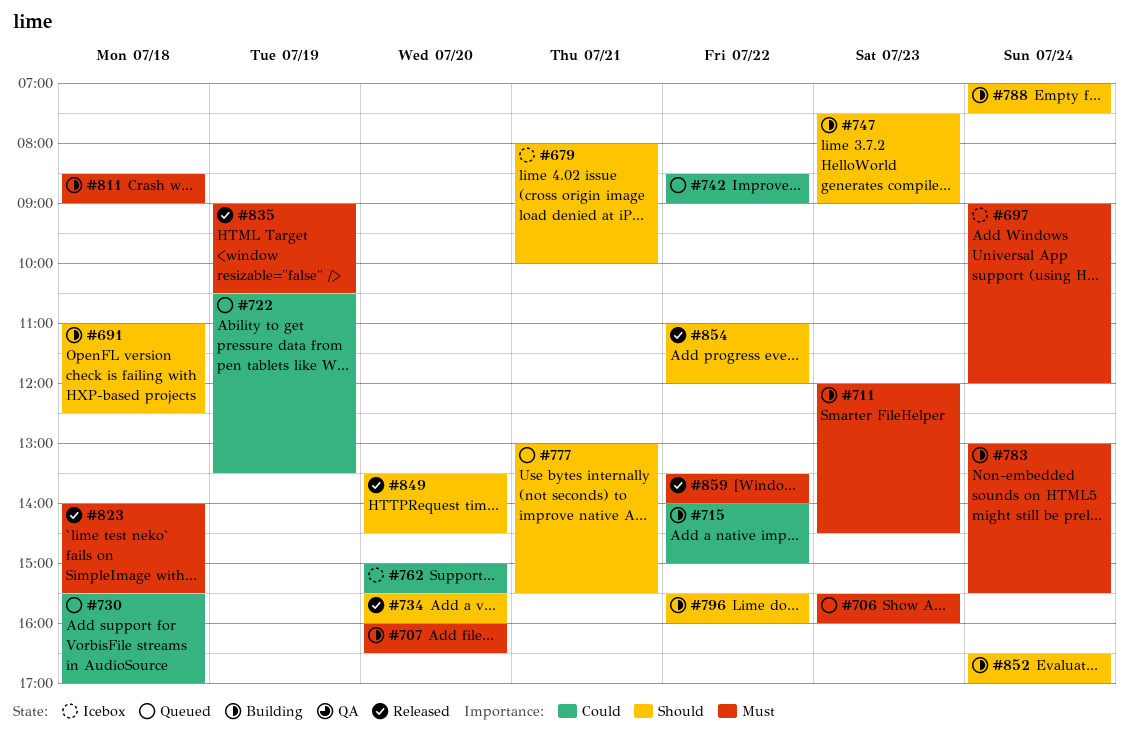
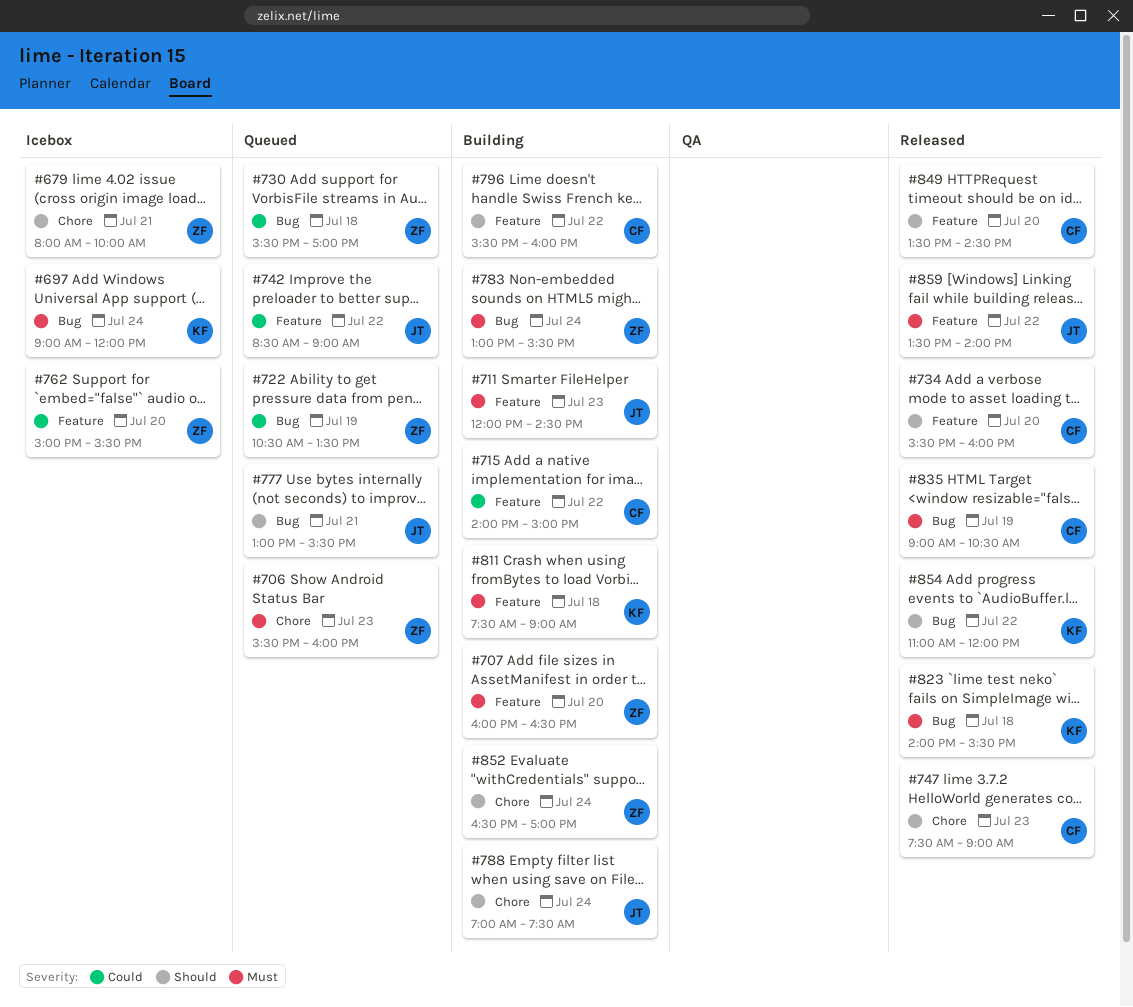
#691: present -> none
#747, status: Building -> Released
#811, begins: 08:30 -> 07:30

